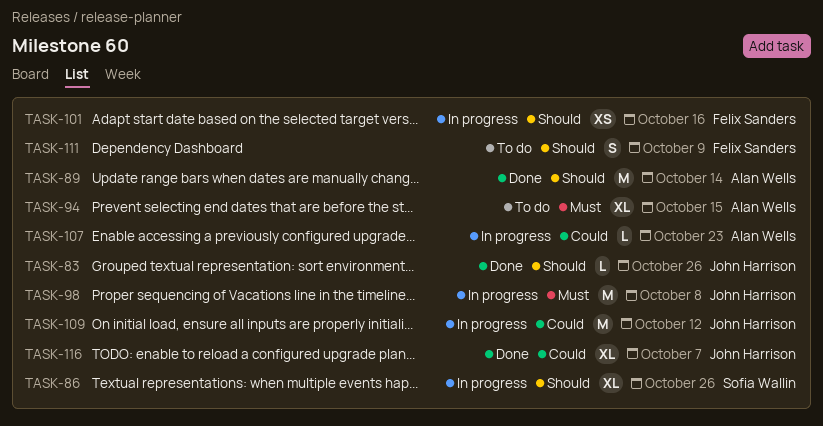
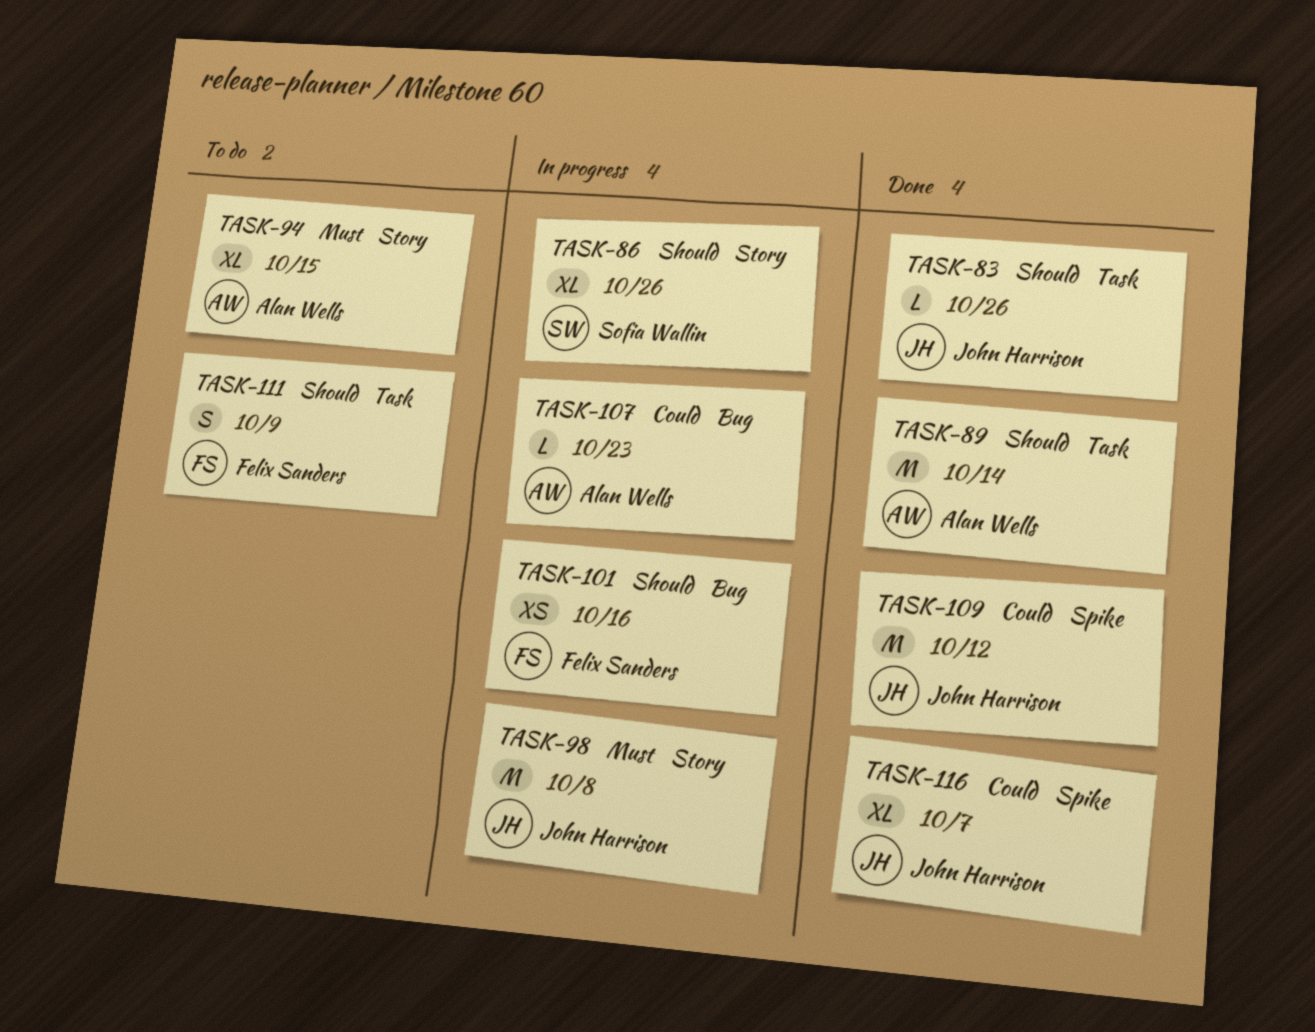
TASK-109, status: In progress -> Done

